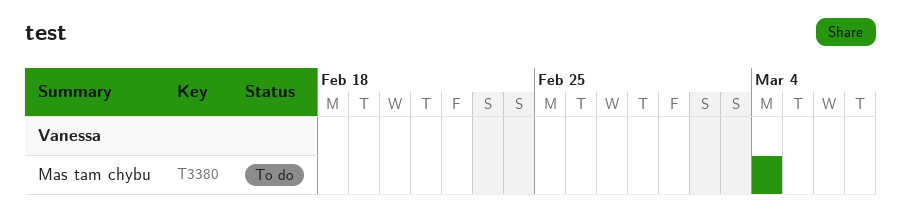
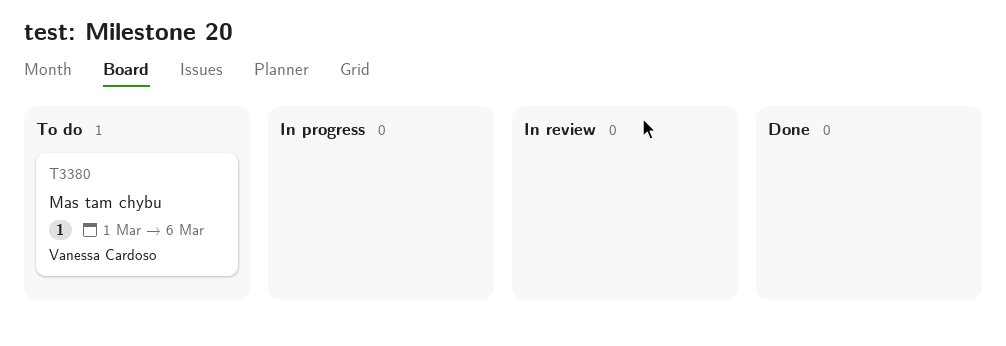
T3380, start: Mar 4 -> Mar 1
T3380, due: Mar 4 -> Mar 6

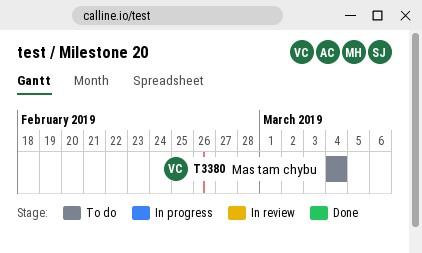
T3380, start: Mar 1 -> Mar 4
T3380, due: Mar 6 -> Mar 4

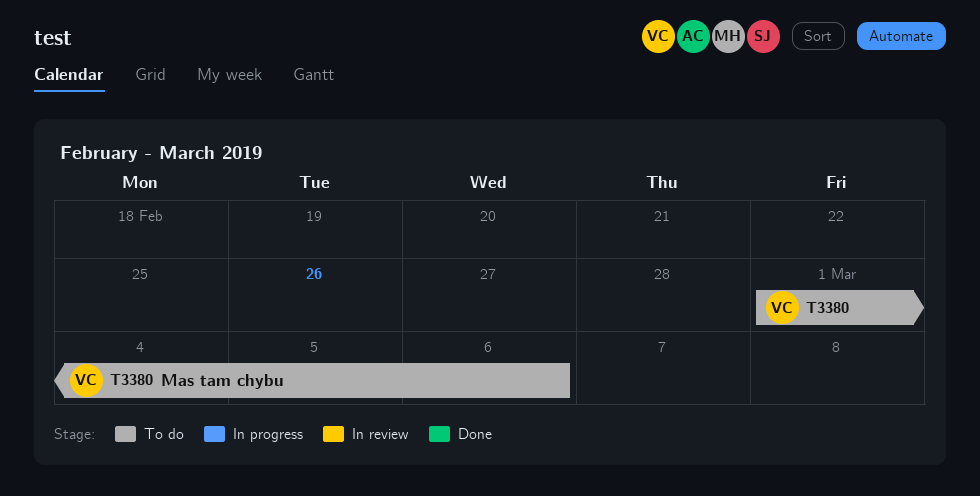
T3380, start: Mar 4 -> Mar 1
T3380, due: Mar 4 -> Mar 6

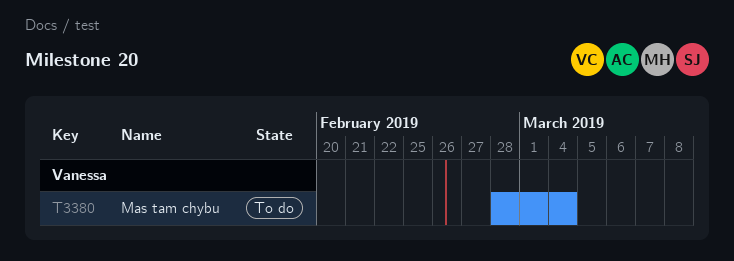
T3380, start: Mar 1 -> Feb 28
T3380, due: Mar 6 -> Mar 4

